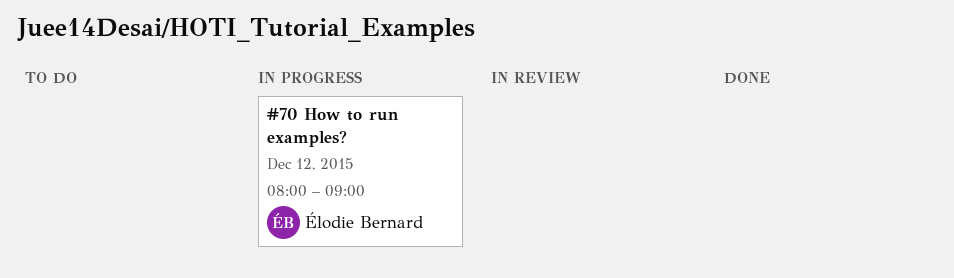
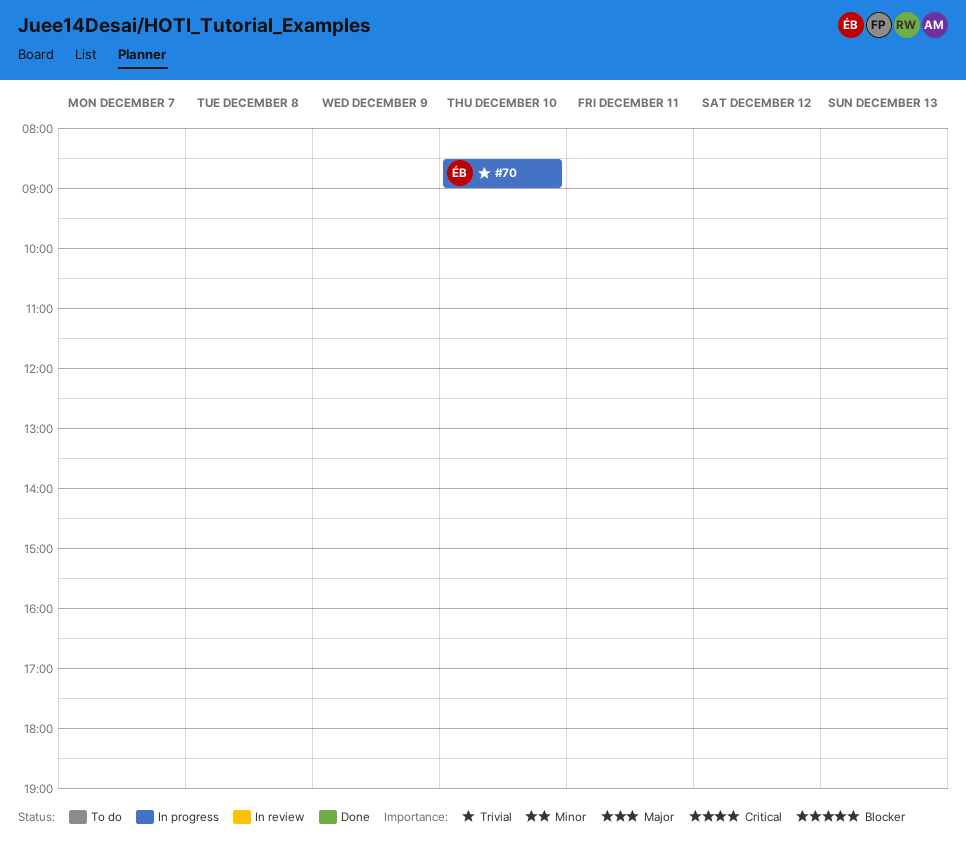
#70, day: Dec 12 -> Dec 10
#70, begins: 08:00 -> 08:30

